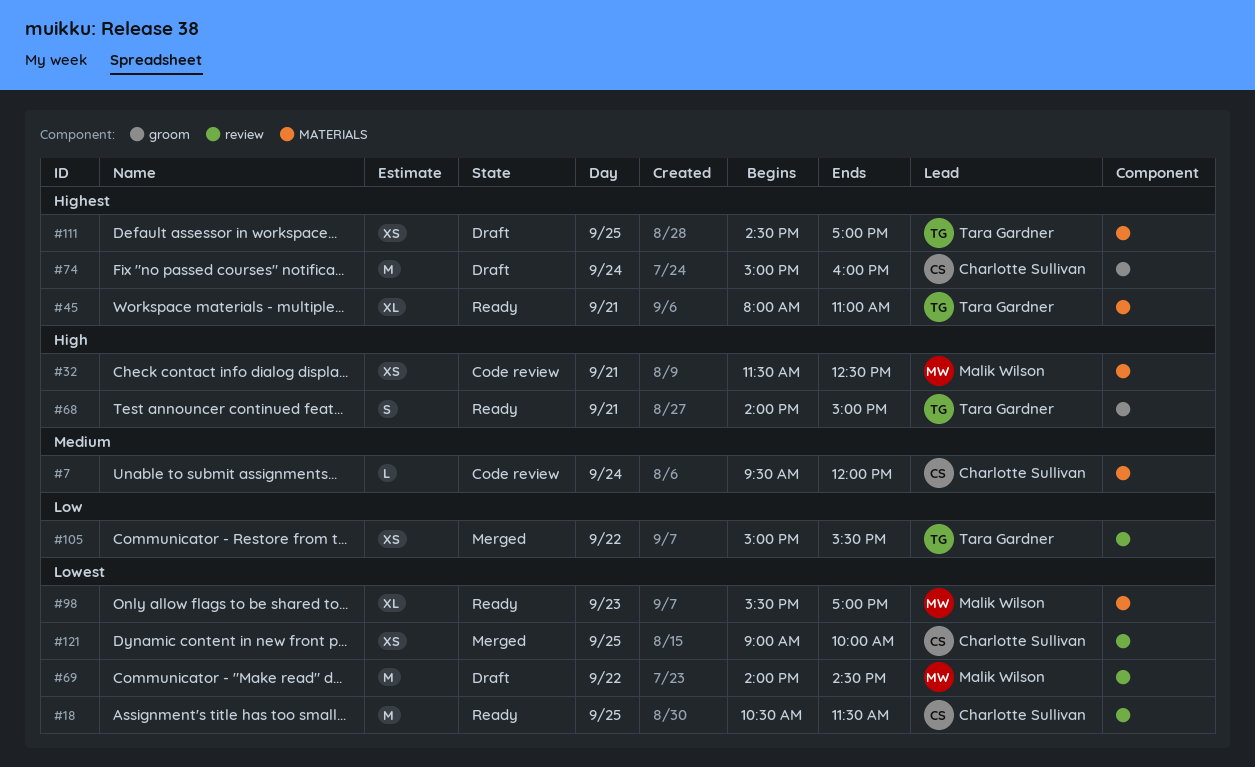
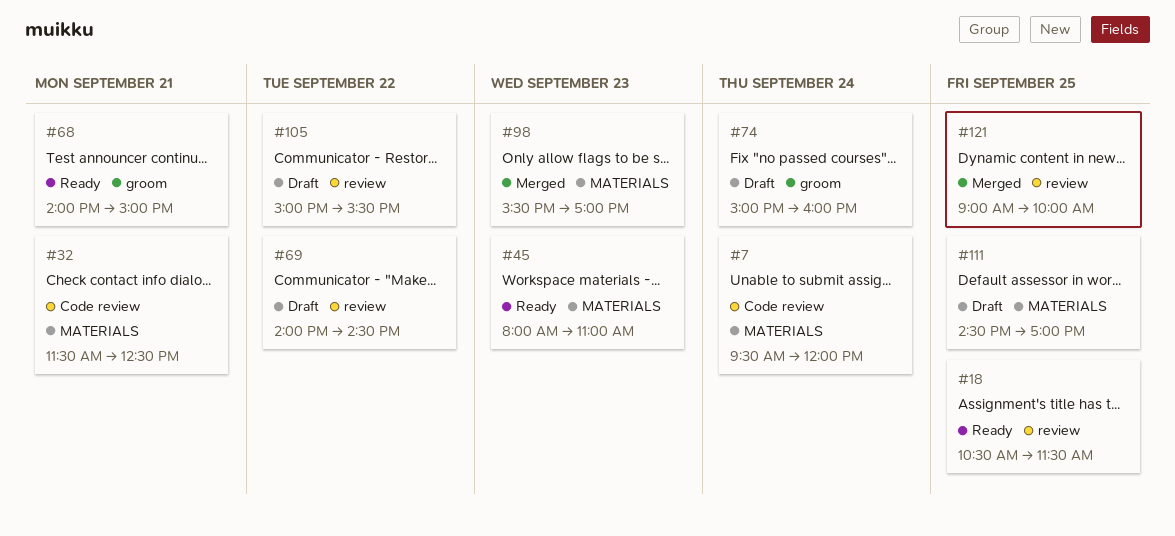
#45, day: Sep 21 -> Sep 23
#98, status: Ready -> Merged
#105, status: Merged -> Draft

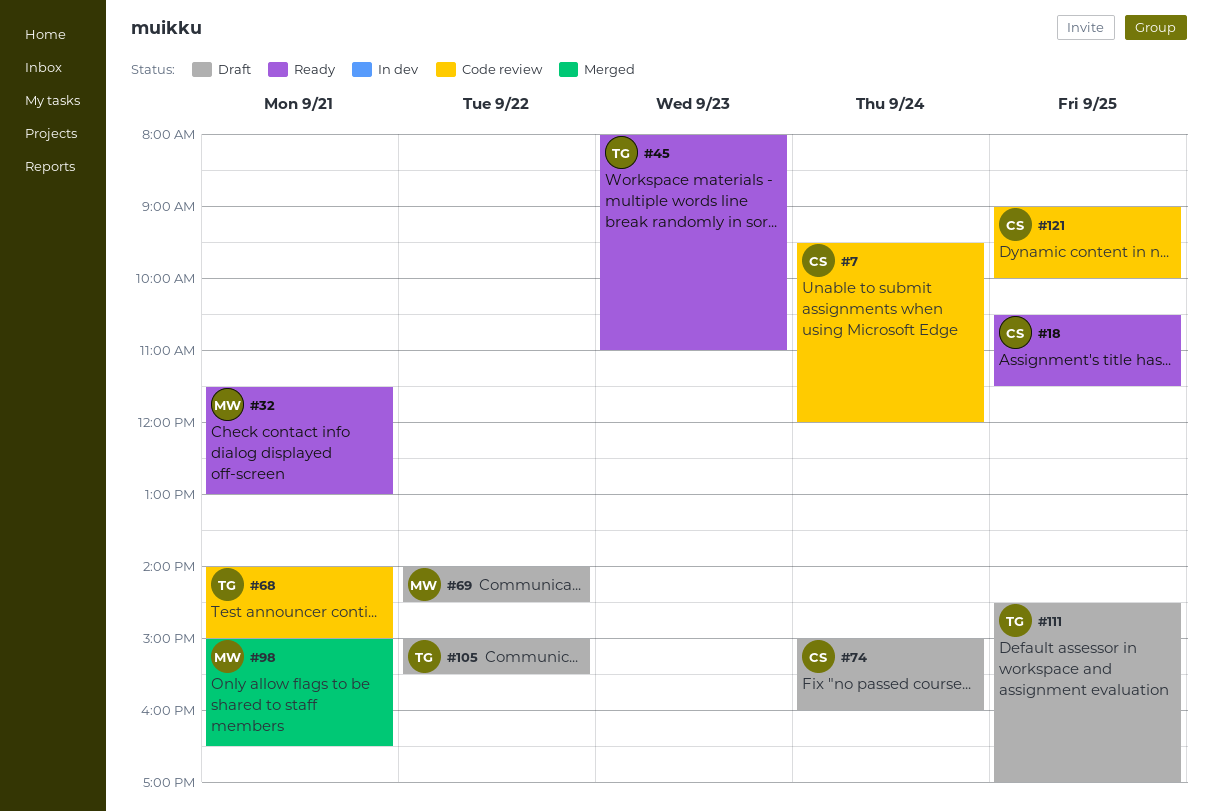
#32, status: Code review -> Ready
#32, ends: 12:30 -> 13:00
#68, status: Ready -> Code review
#98, day: Sep 23 -> Sep 21
#98, begins: 15:30 -> 15:00
#98, ends: 17:00 -> 16:30
#121, status: Merged -> Code review

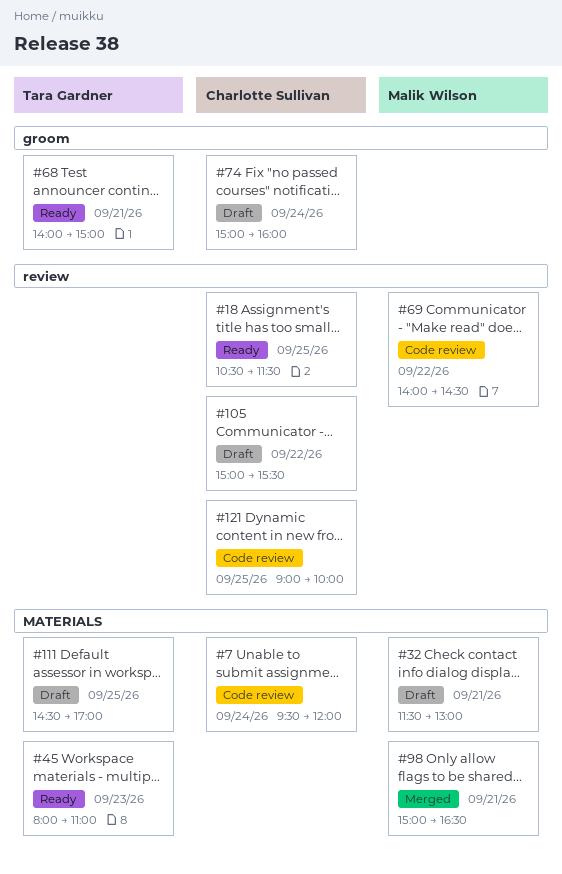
#32, status: Ready -> Draft
#68, status: Code review -> Ready
#69, status: Draft -> Code review
#105, owner: Tara Gardner -> Charlotte Sullivan

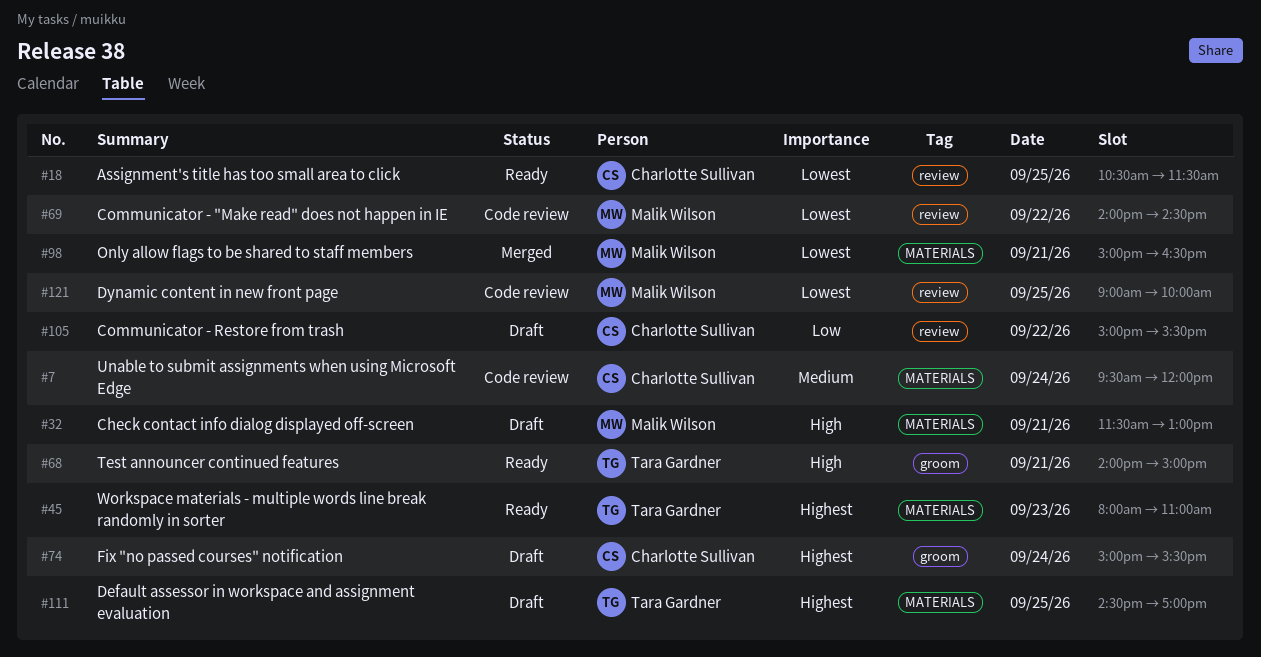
#74, ends: 16:00 -> 15:30
#121, owner: Charlotte Sullivan -> Malik Wilson

